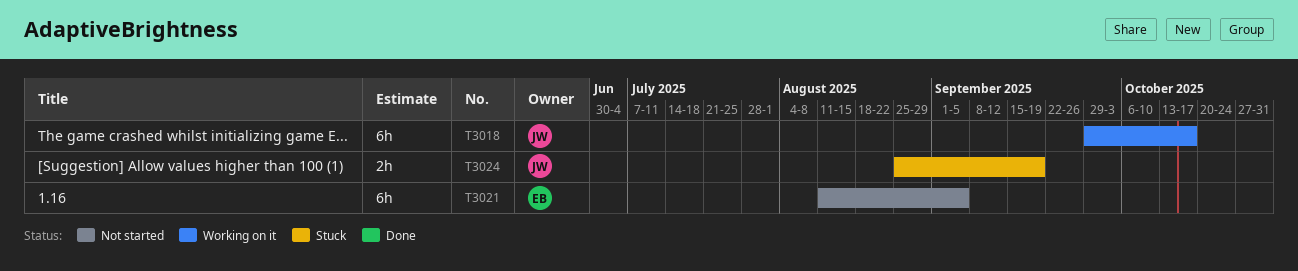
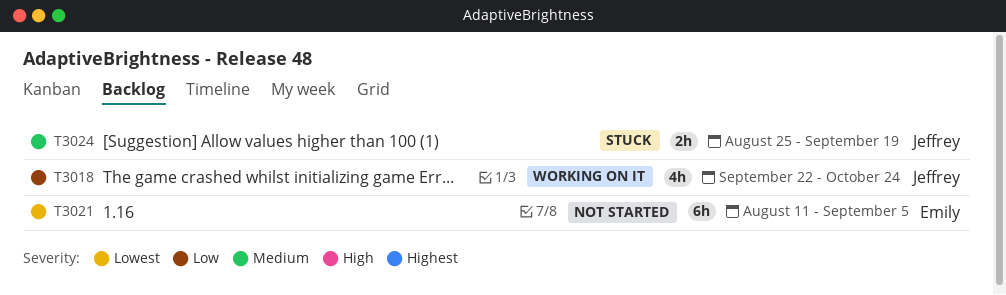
T3018, estimate: 6h -> 4h
T3018, start: Sep 29 -> Sep 22
T3018, due: Oct 17 -> Oct 24

